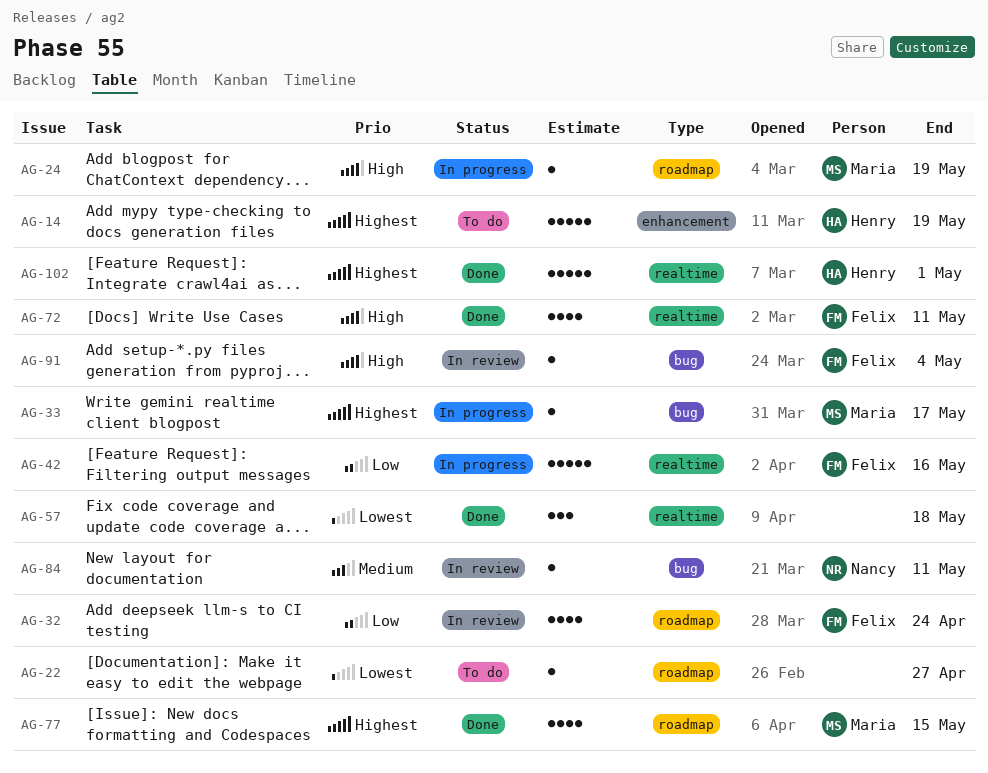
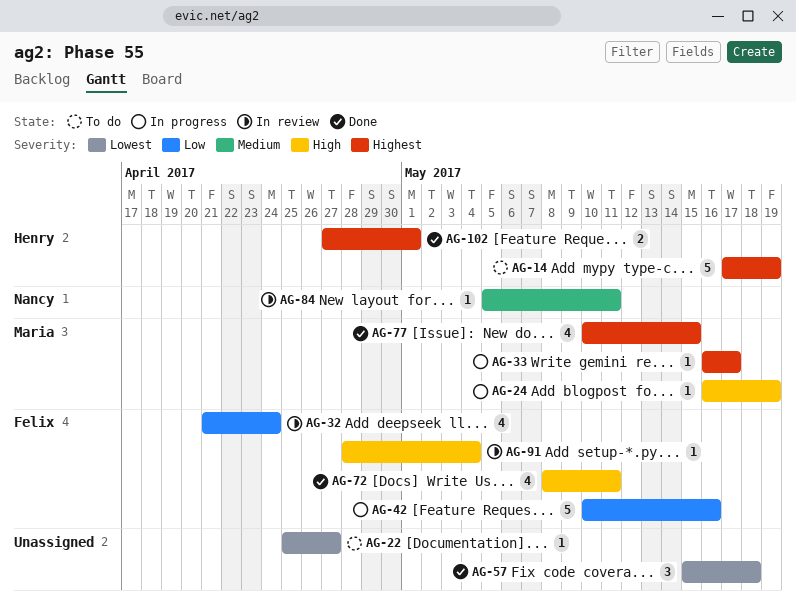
AG-102, estimate: 5 -> 2

